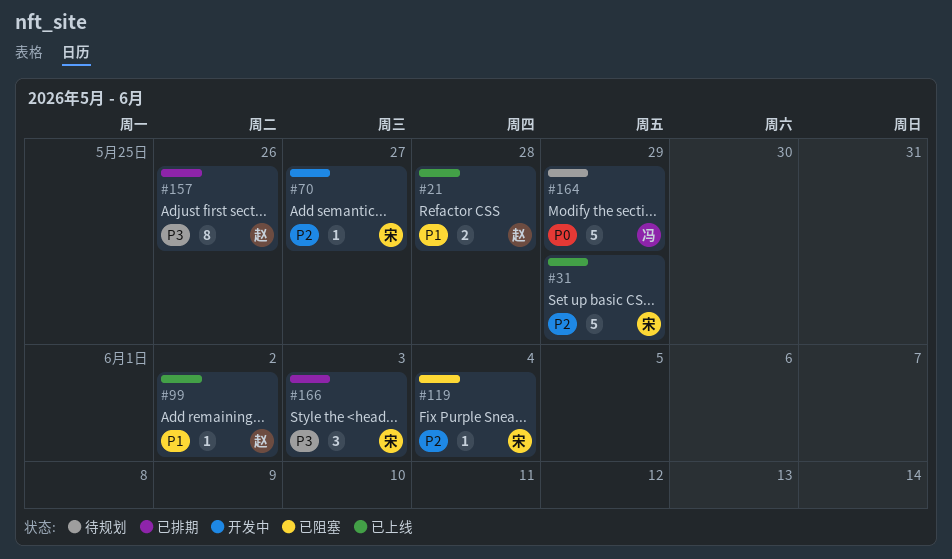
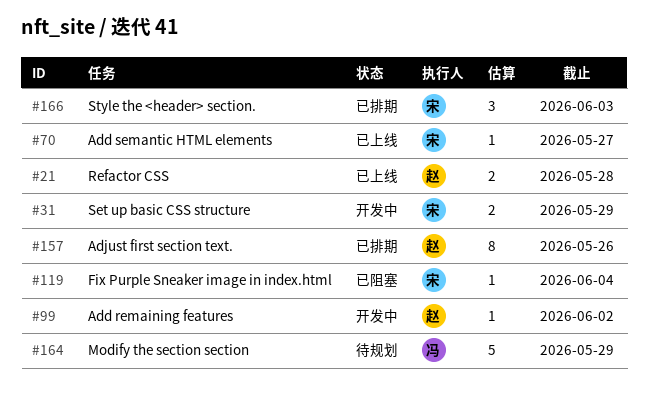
#31, status: 已上线 -> 开发中
#31, estimate: 5 -> 2
#70, status: 开发中 -> 已上线
#99, status: 已上线 -> 开发中

